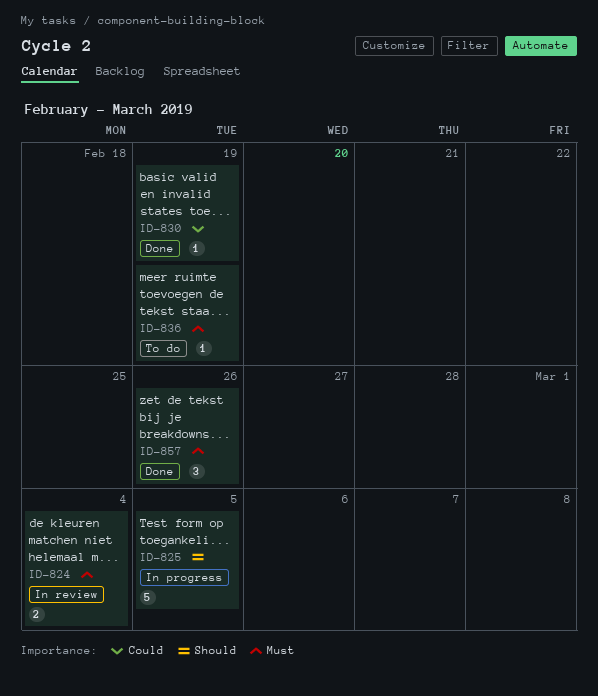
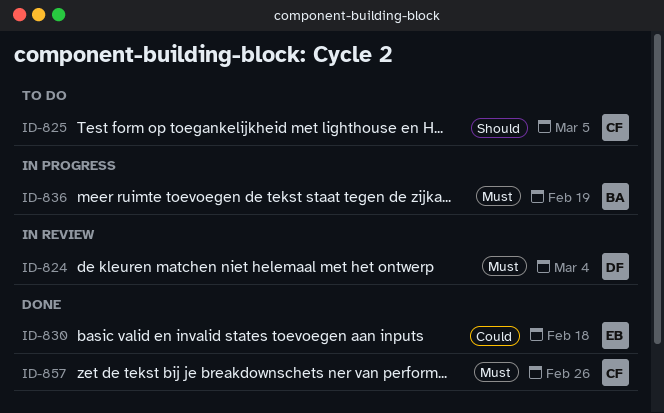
ID-825, status: In progress -> To do
ID-830, due: Feb 19 -> Feb 18
ID-836, status: To do -> In progress

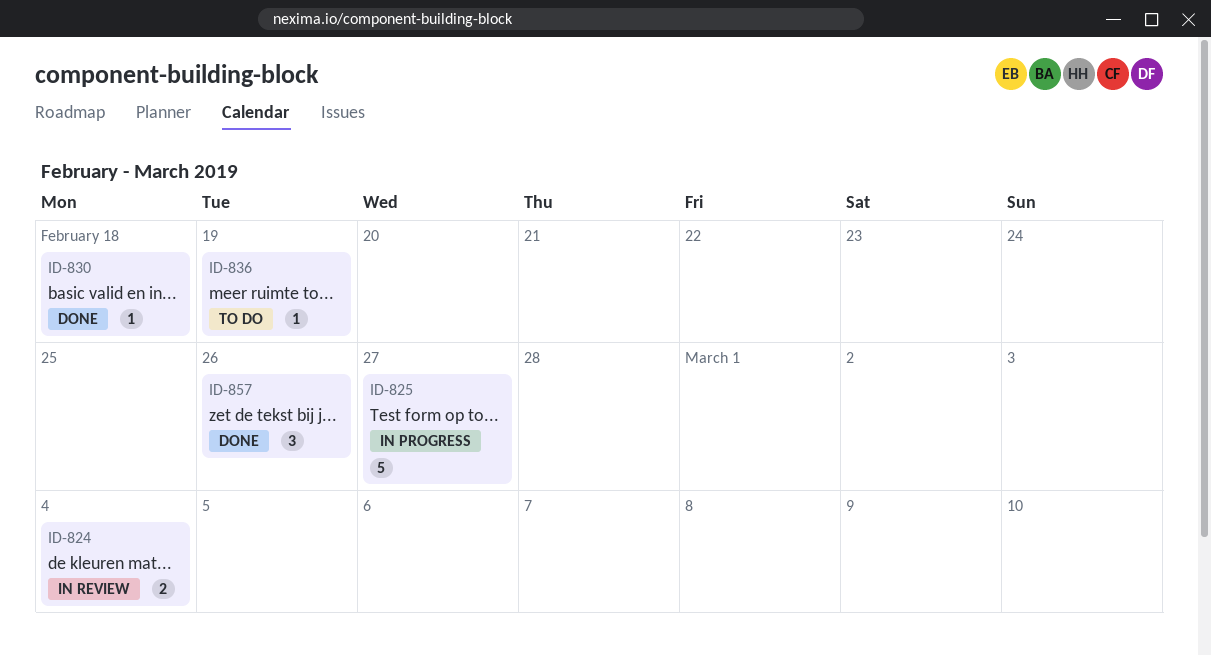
ID-825, status: To do -> In progress
ID-825, due: Mar 5 -> Feb 27
ID-836, status: In progress -> To do

